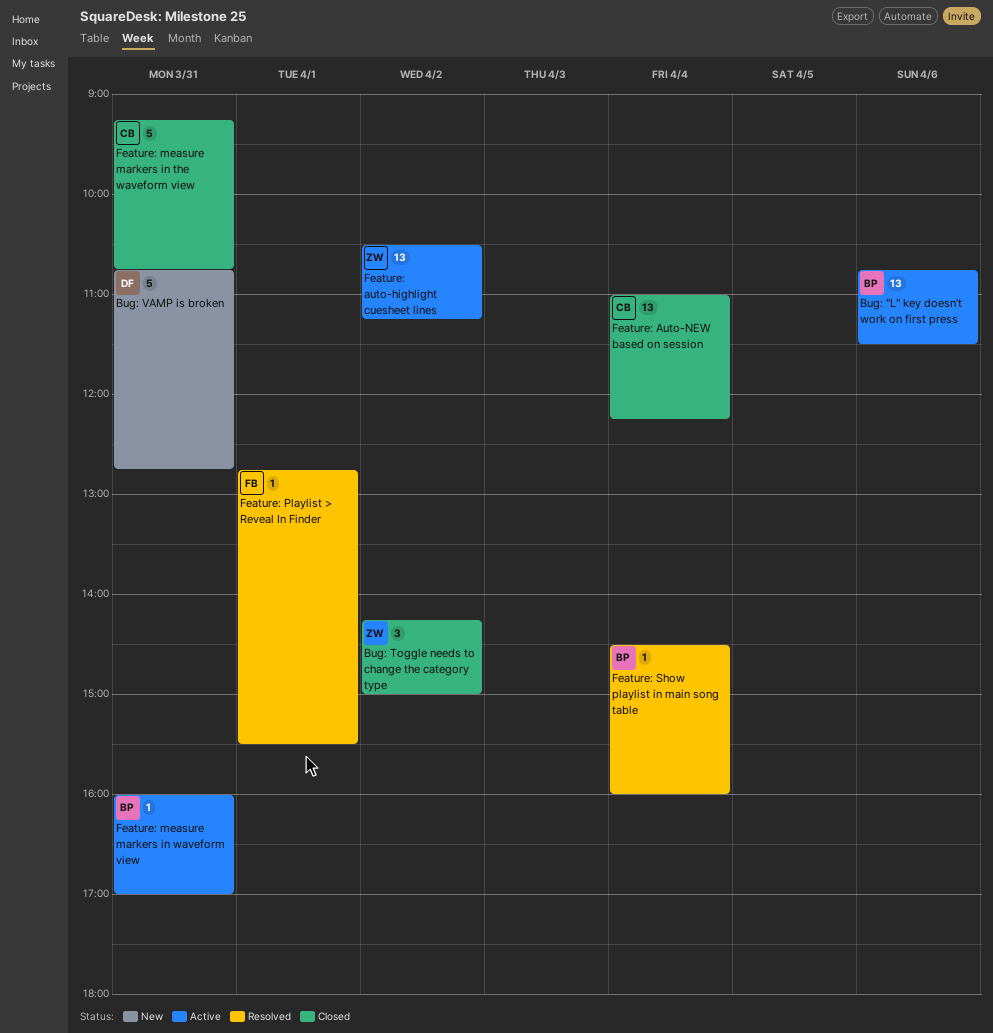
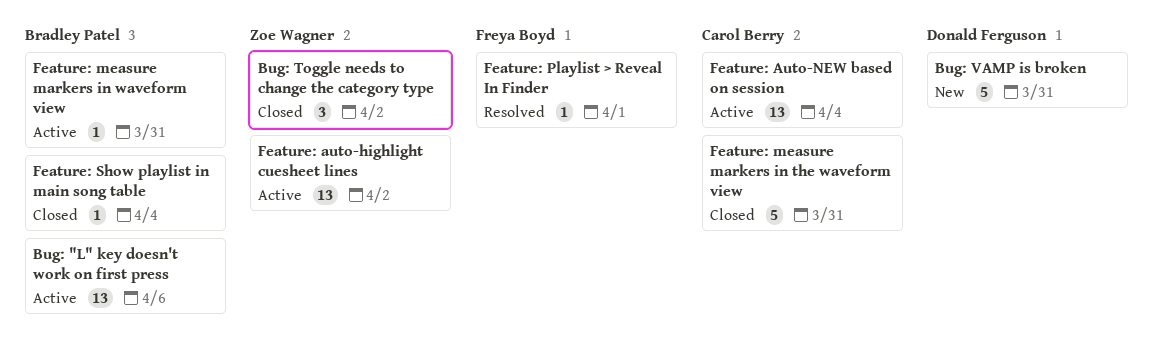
Feature: Auto-NEW based on session, status: Closed -> Active
Feature: Show playlist in main song table, status: Resolved -> Closed

